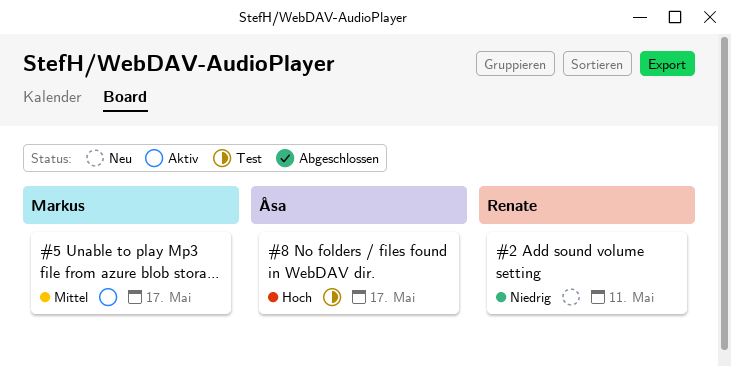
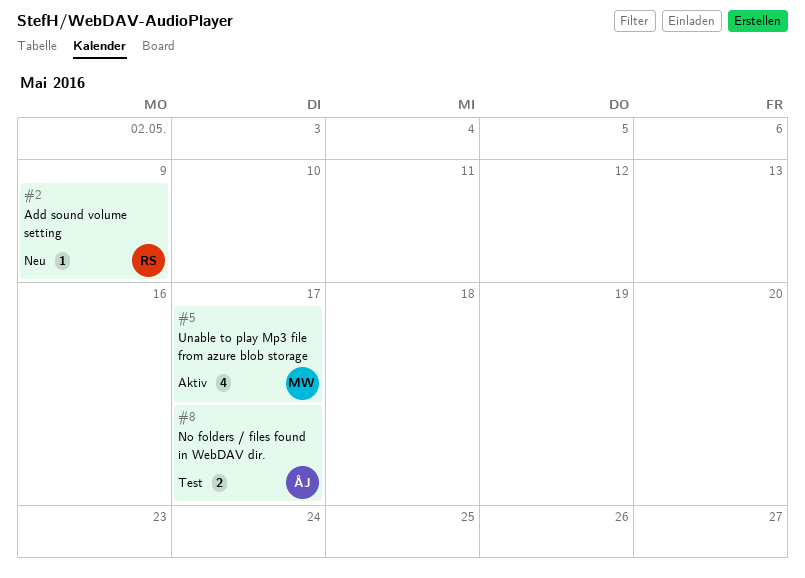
#2, due: May 11 -> May 9

